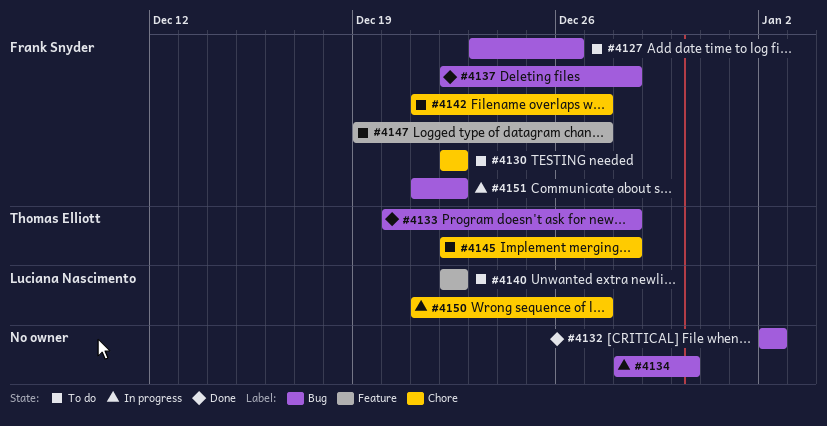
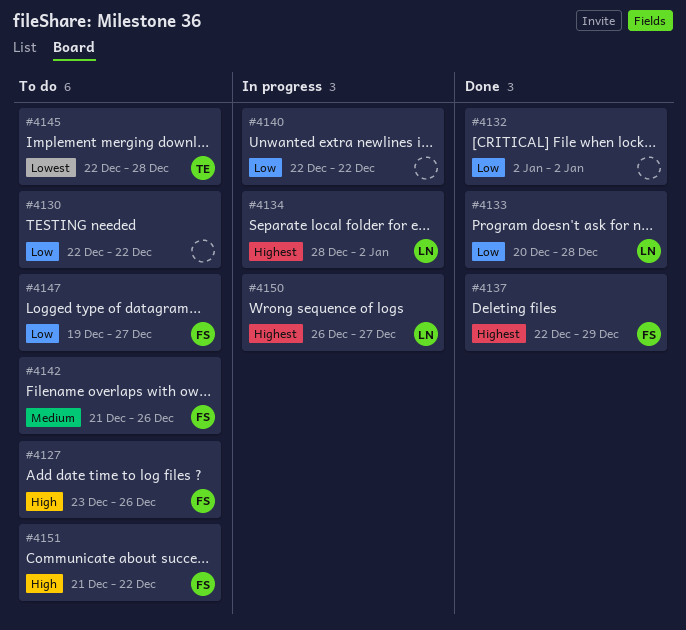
#4130, owner: Frank Snyder -> none
#4133, owner: Thomas Elliott -> Luciana Nascimento
#4134, owner: none -> Luciana Nascimento
#4134, due: Dec 30 -> Jan 2
#4137, due: Dec 28 -> Dec 29
#4140, status: To do -> In progress
#4140, owner: Luciana Nascimento -> none
#4142, due: Dec 27 -> Dec 26
#4150, start: Dec 21 -> Dec 26
#4151, status: In progress -> To do

